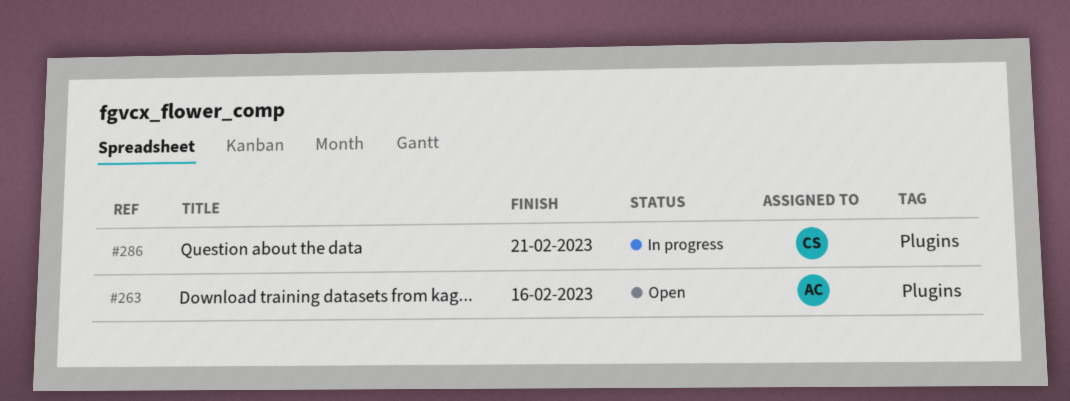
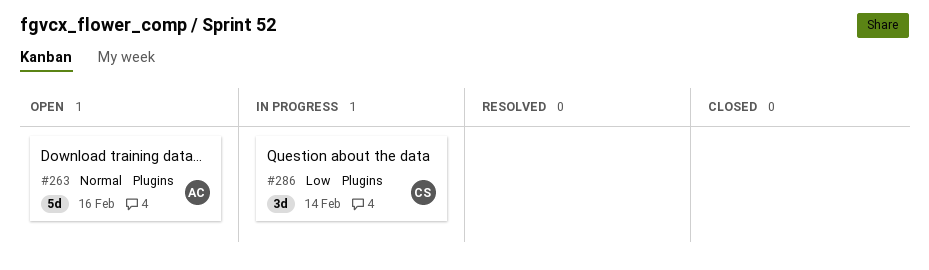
#286, due: Feb 21 -> Feb 14

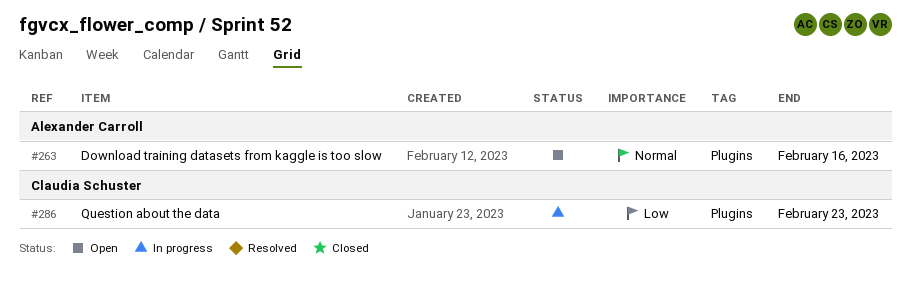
#286, due: Feb 14 -> Feb 23

